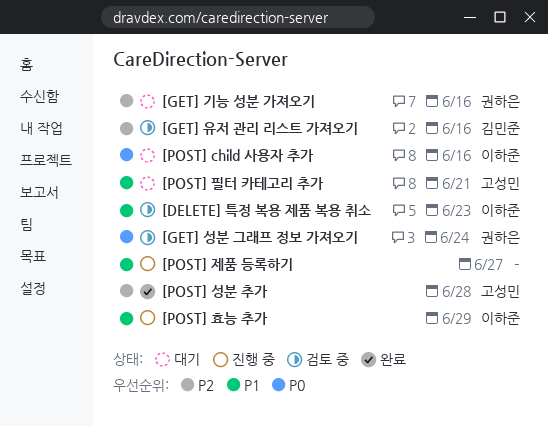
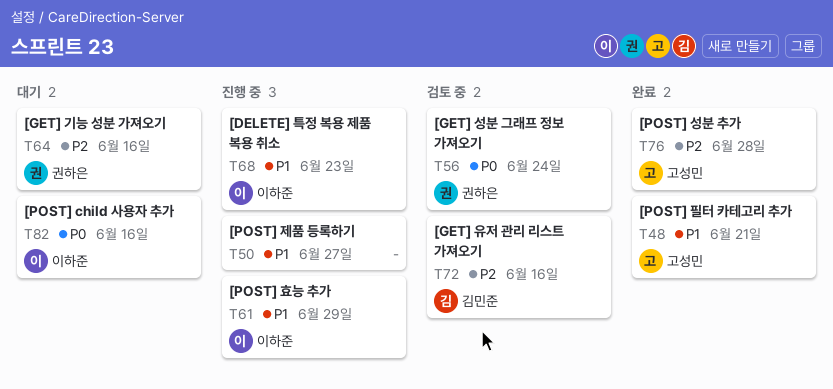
[DELETE] 특정 복용 제품 복용 취소, status: 검토 중 -> 진행 중
[POST] 필터 카테고리 추가, status: 대기 -> 완료

